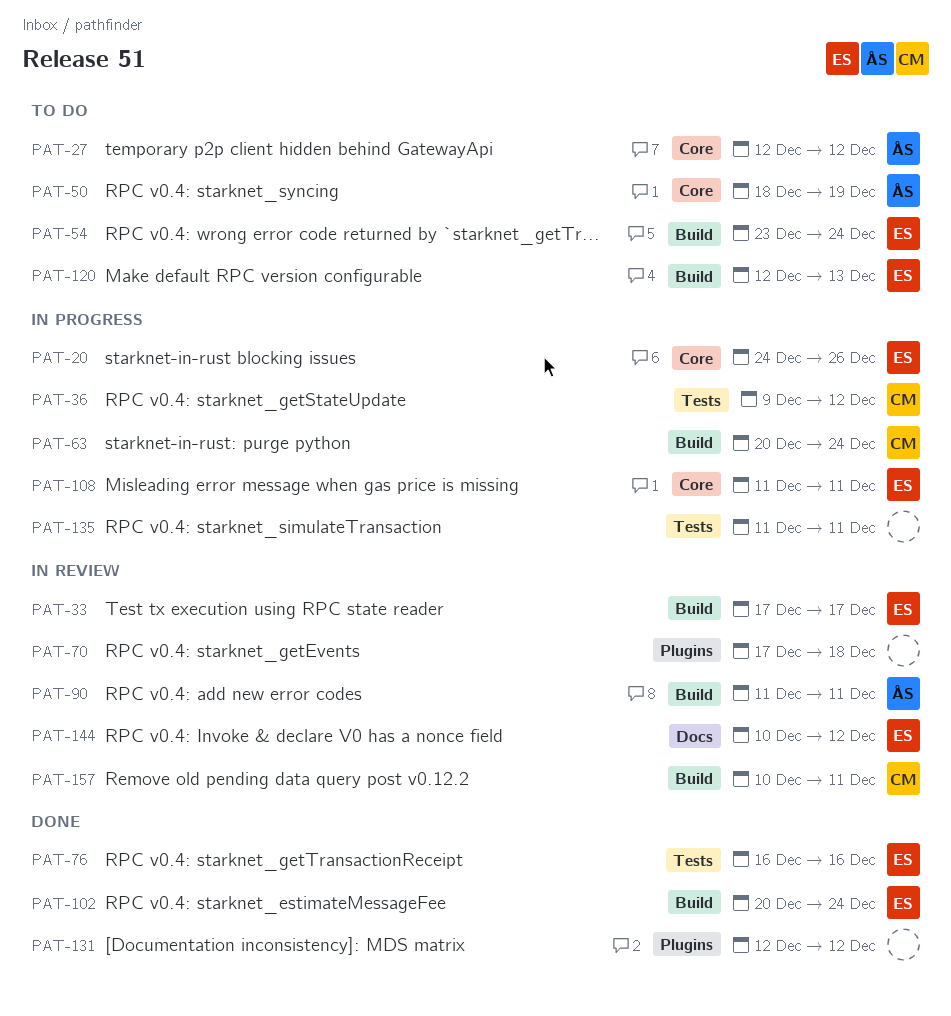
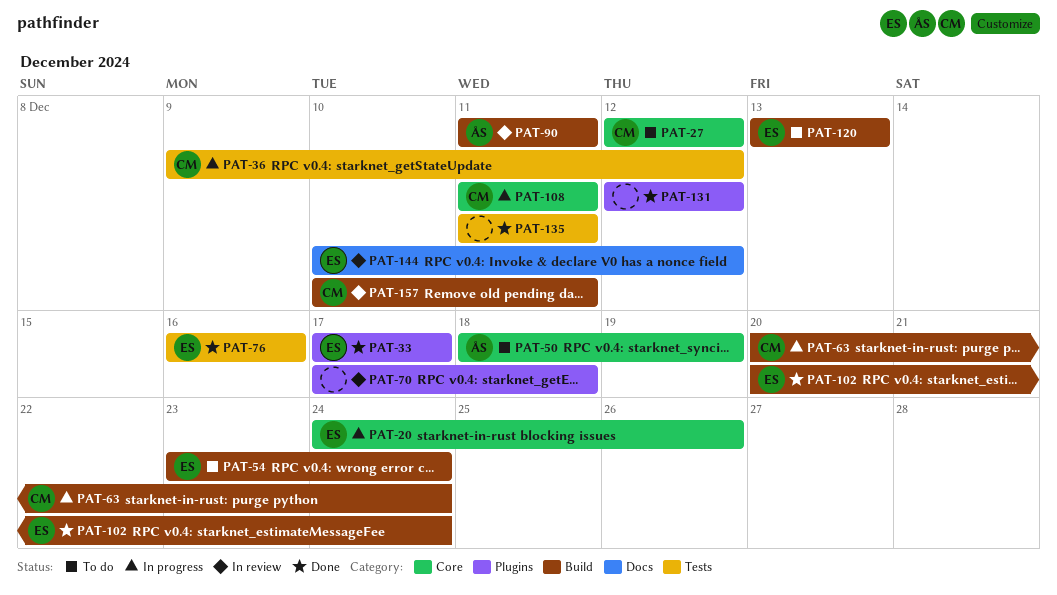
PAT-27, owner: ÅS -> CM
PAT-33, status: In review -> Done
PAT-33, label: Build -> Plugins
PAT-108, owner: ES -> CM
PAT-120, start: Dec 12 -> Dec 13
PAT-135, status: In progress -> Done

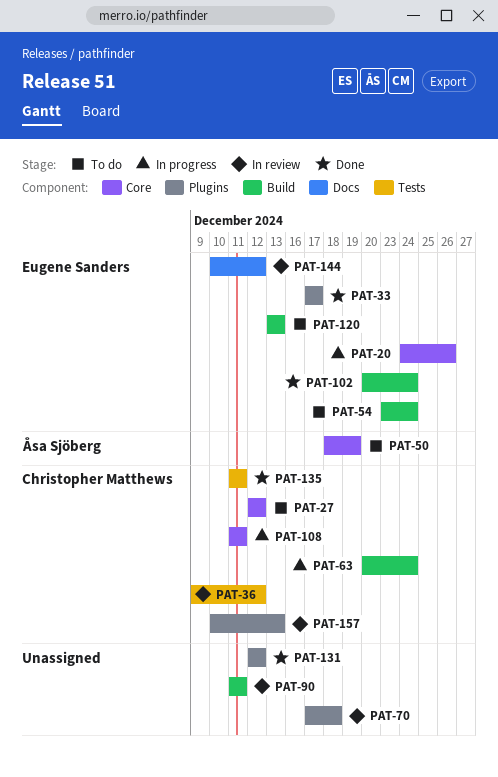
PAT-36, status: In progress -> In review
PAT-76: present -> none
PAT-90, owner: Åsa Sjöberg -> none
PAT-135, owner: none -> Christopher Matthews
PAT-157, label: Build -> Plugins
PAT-157, due: Dec 11 -> Dec 13

